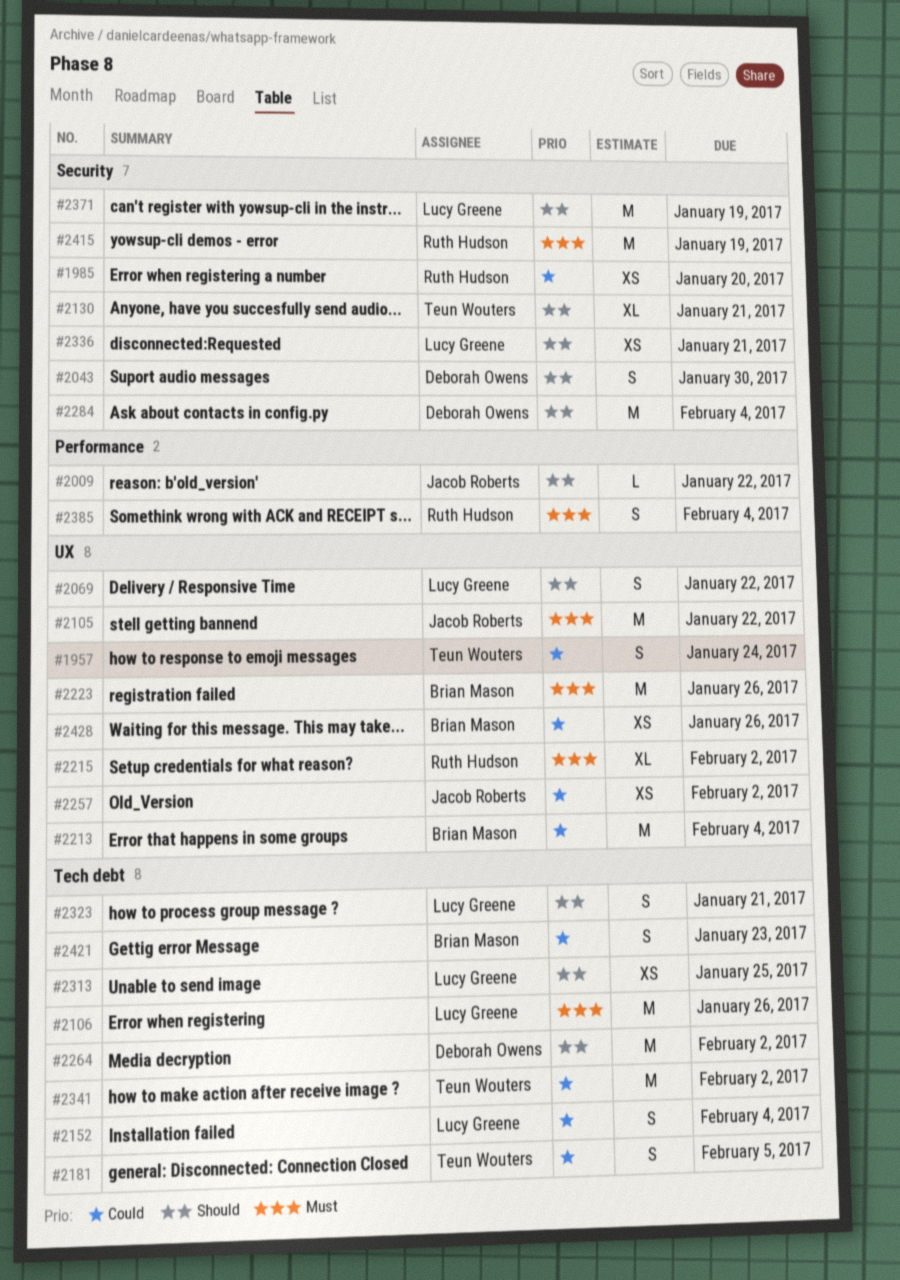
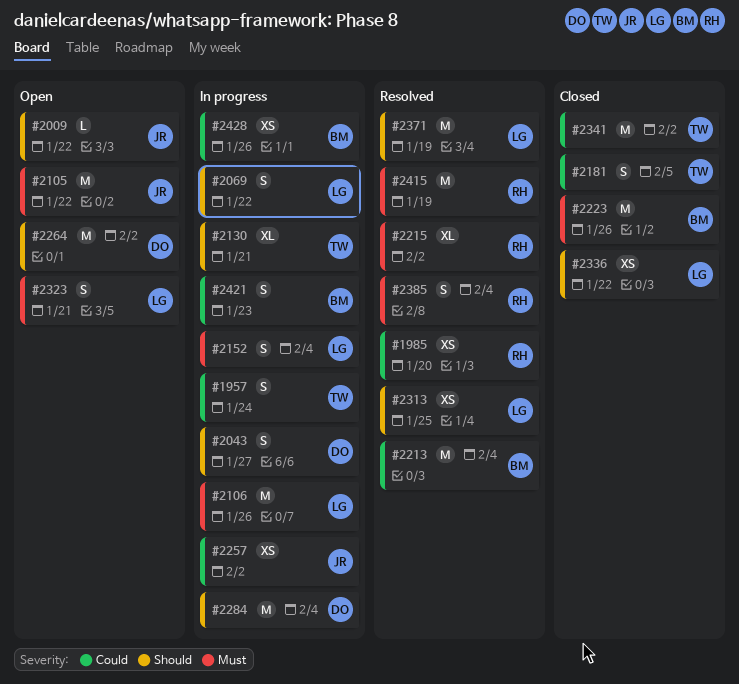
#2043, due: Jan 30 -> Jan 27
#2152, priority: Could -> Must
#2323, priority: Should -> Must
#2336, due: Jan 21 -> Jan 22

